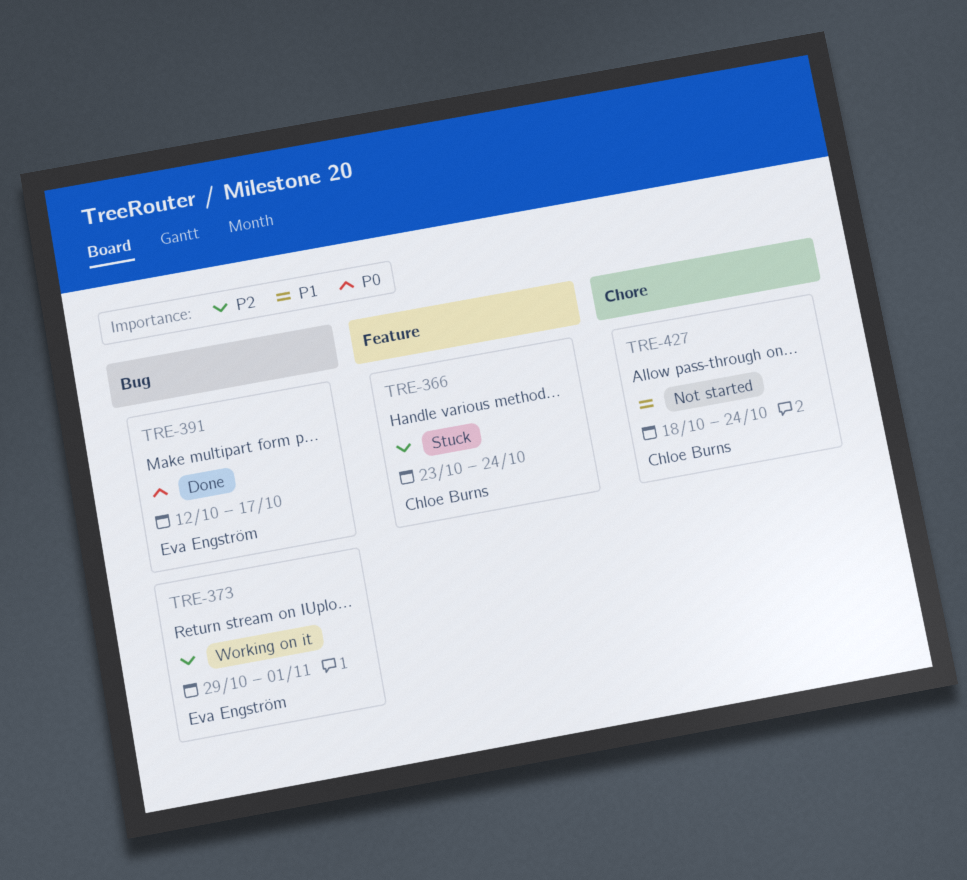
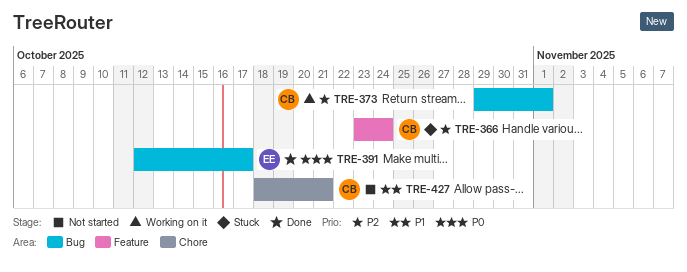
TRE-373, owner: Eva Engström -> Chloe Burns
TRE-427, due: Oct 24 -> Oct 21

